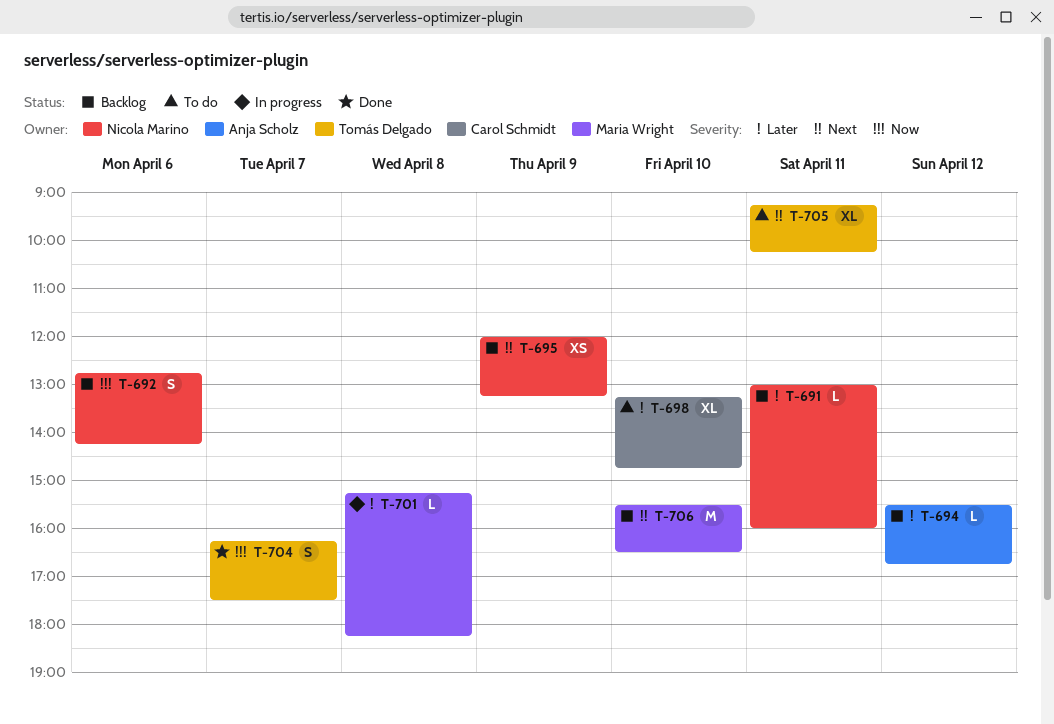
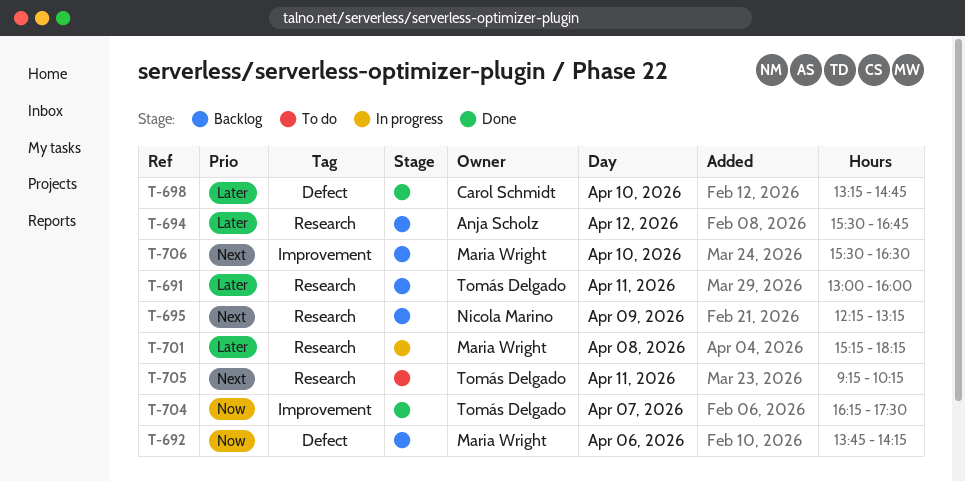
T-691, owner: Nicola Marino -> Tomás Delgado
T-692, owner: Nicola Marino -> Maria Wright
T-692, begins: 12:45 -> 13:45
T-695, begins: 12:00 -> 12:15
T-698, status: To do -> Done

